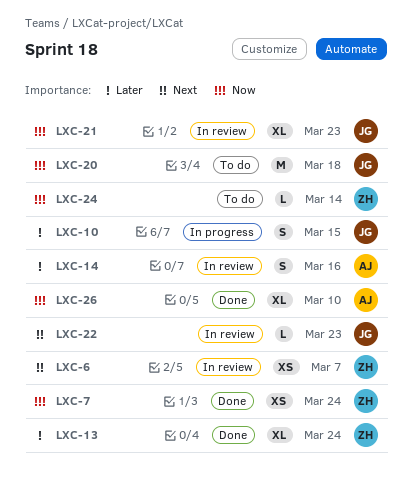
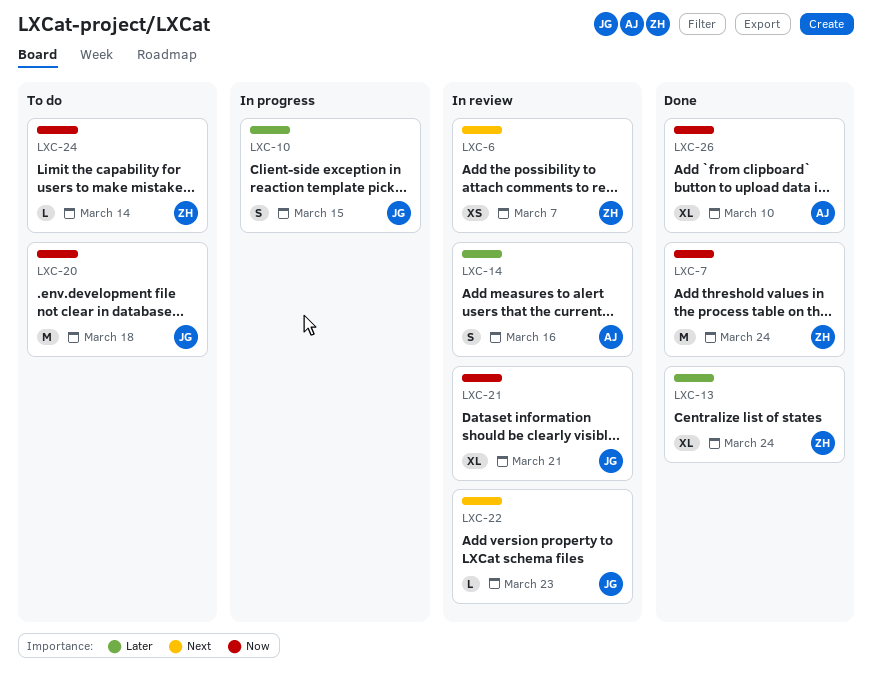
LXC-7, estimate: XS -> M
LXC-21, due: Mar 23 -> Mar 21

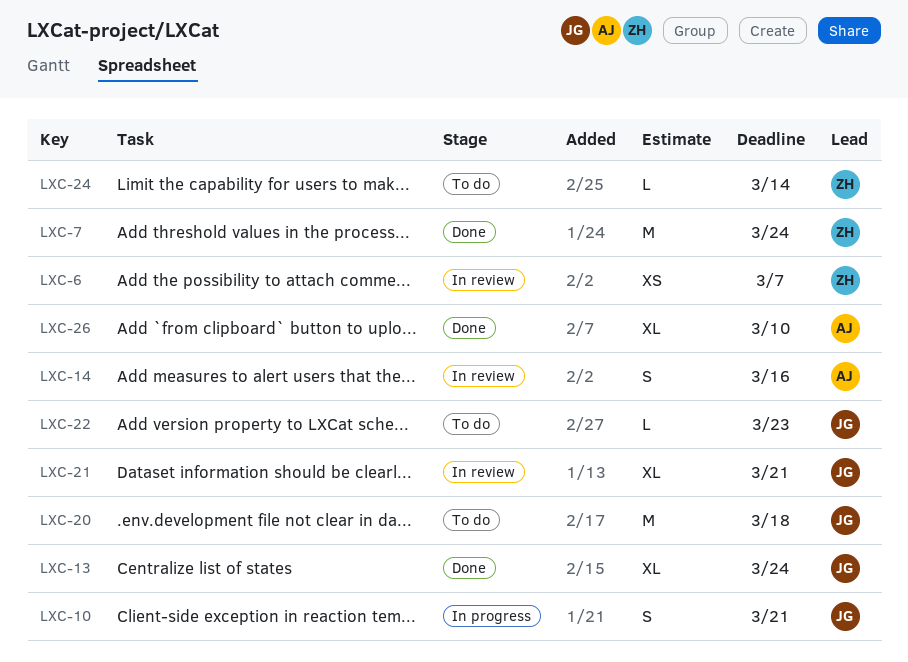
LXC-10, due: Mar 15 -> Mar 21
LXC-13, owner: ZH -> JG
LXC-22, status: In review -> To do

